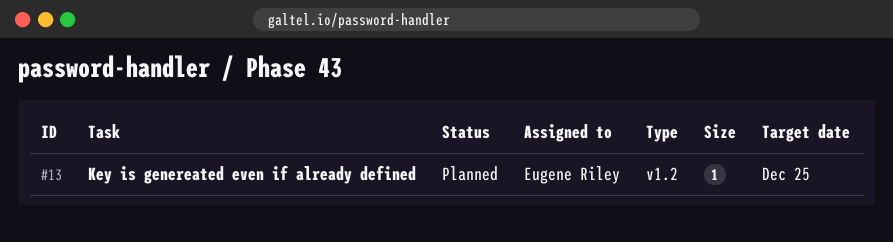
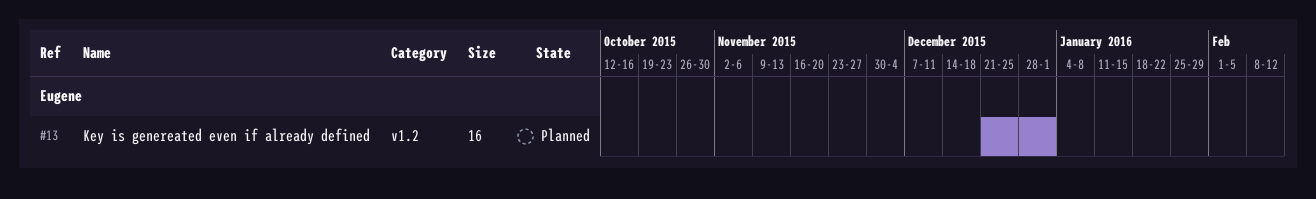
#13, estimate: 1 -> 16
#13, due: Dec 25 -> Jan 1

